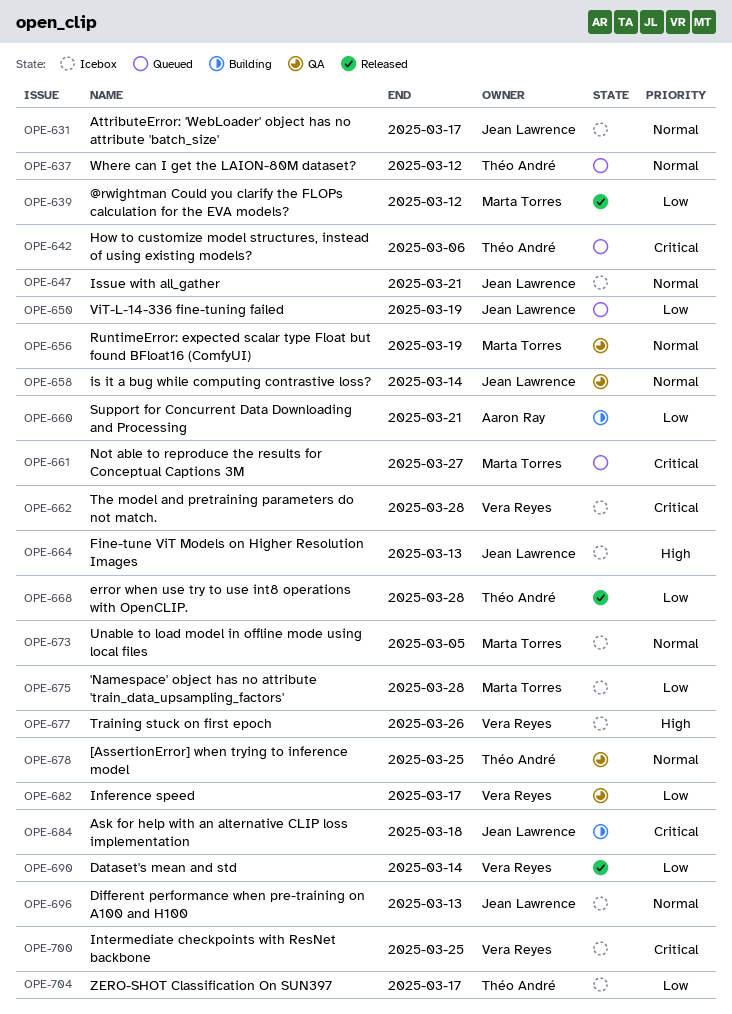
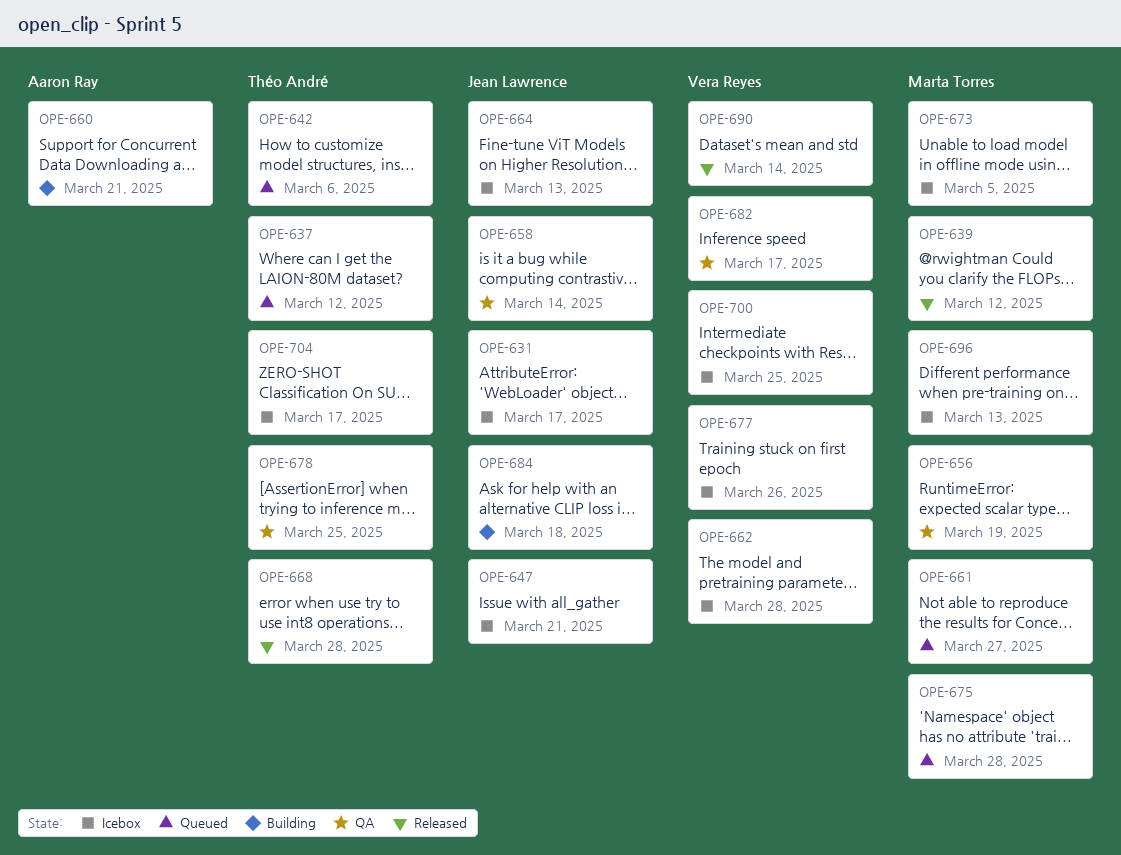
OPE-650: present -> none
OPE-675, status: Icebox -> Queued
OPE-696, owner: Jean Lawrence -> Marta Torres

